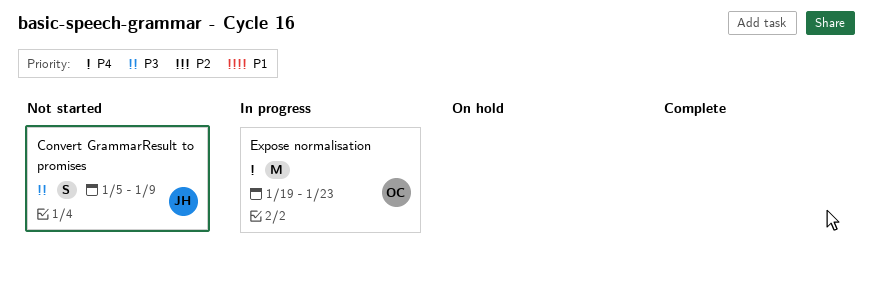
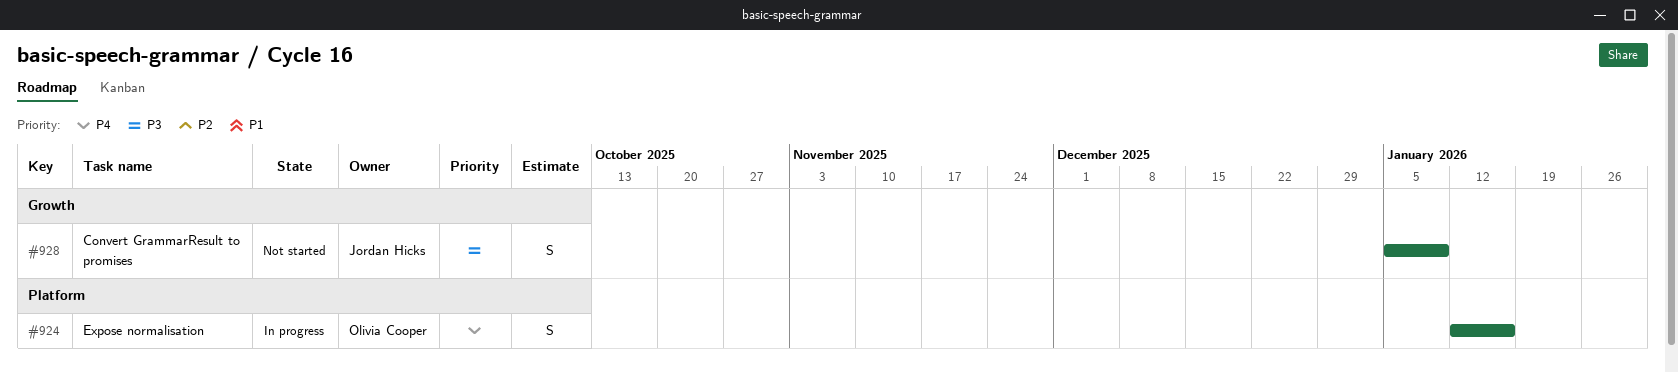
Expose normalisation, estimate: M -> S
Expose normalisation, start: Jan 19 -> Jan 12
Expose normalisation, due: Jan 23 -> Jan 16

